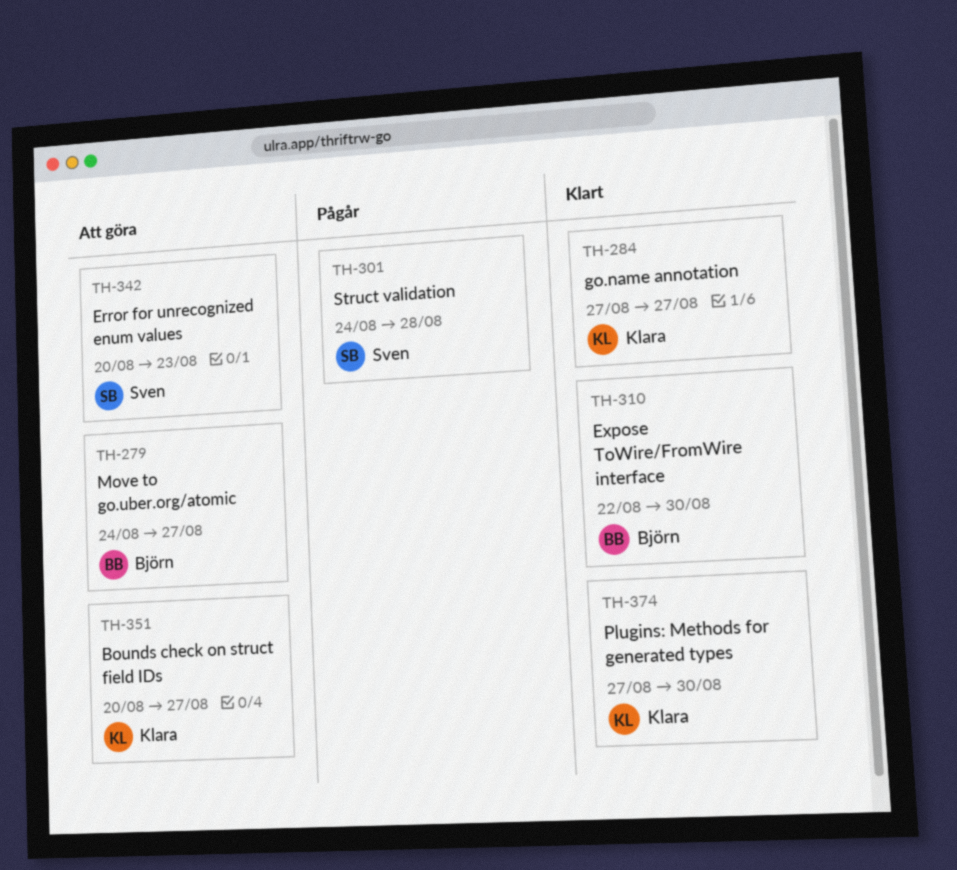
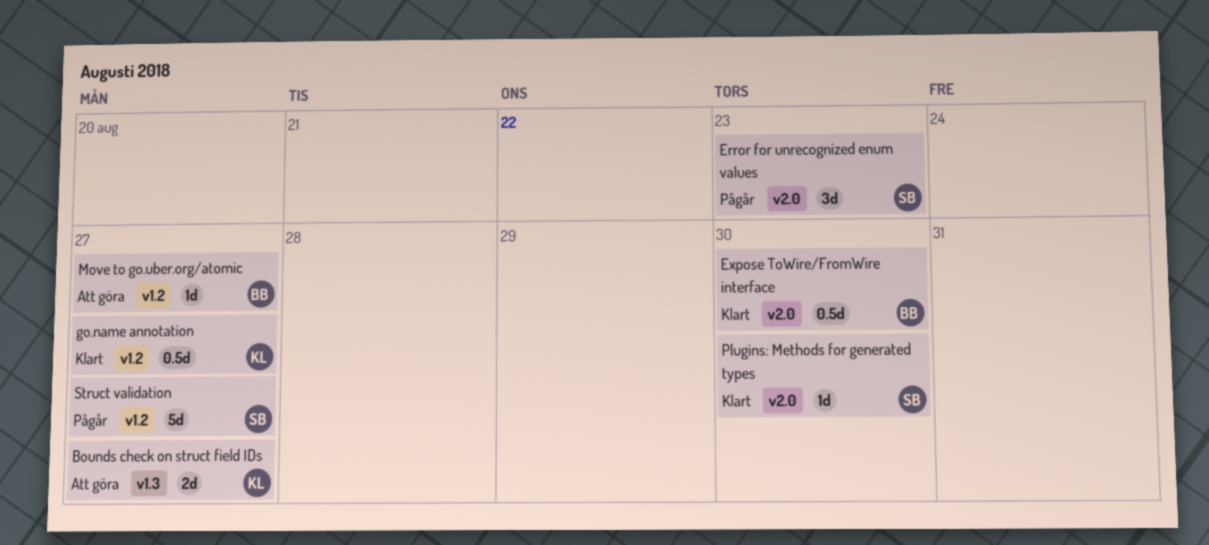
Error for unrecognized enum values, status: Att göra -> Pågår
Plugins: Methods for generated types, owner: Klara -> Sven
Struct validation, due: Aug 28 -> Aug 27

